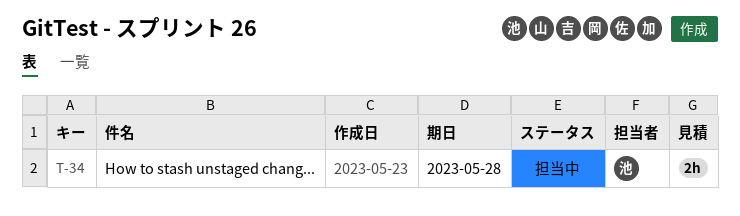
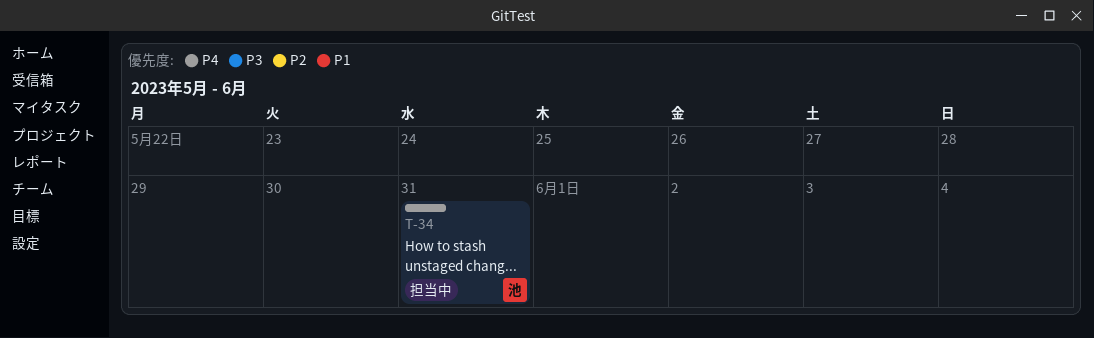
T-34, due: May 28 -> May 31

